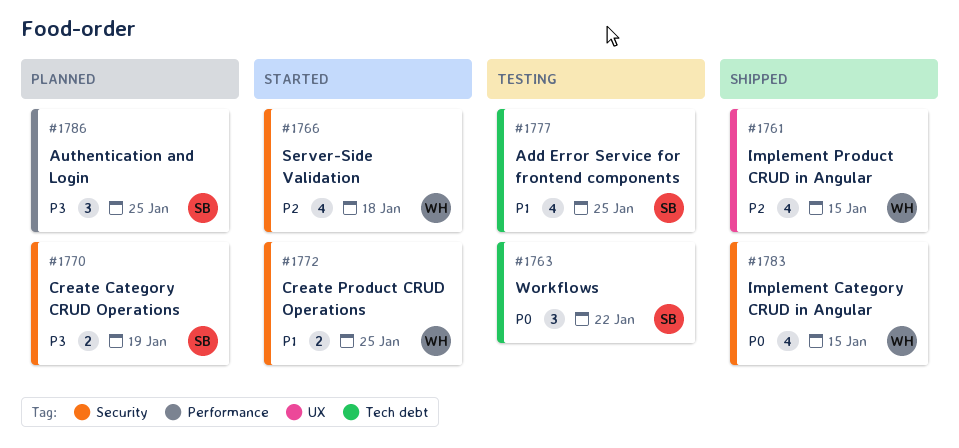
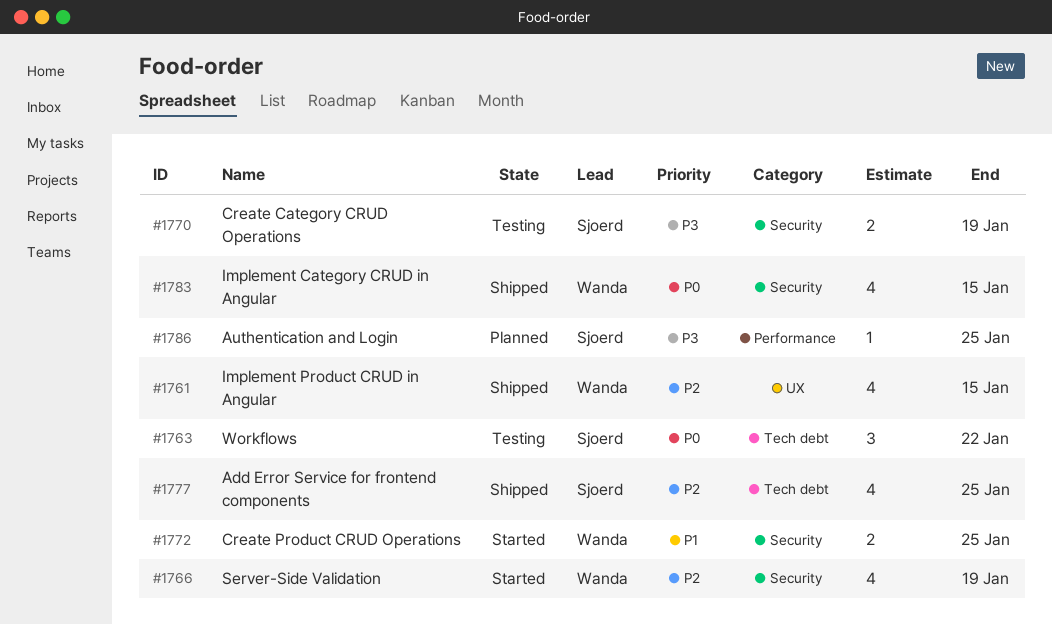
#1766, due: Jan 18 -> Jan 19
#1770, status: Planned -> Testing
#1777, status: Testing -> Shipped
#1777, priority: P1 -> P2
#1786, estimate: 3 -> 1

